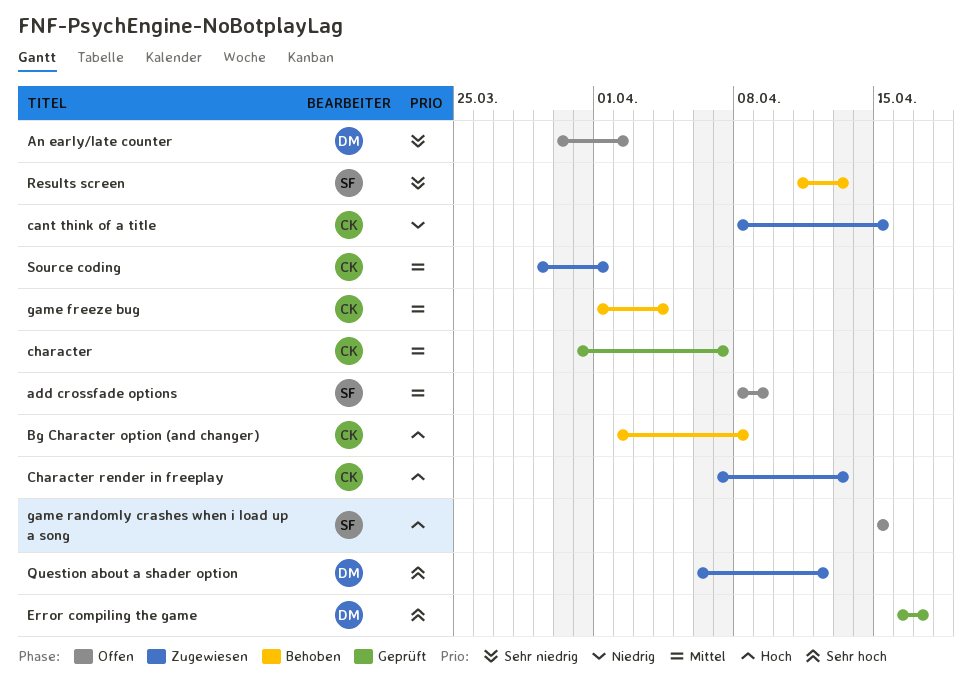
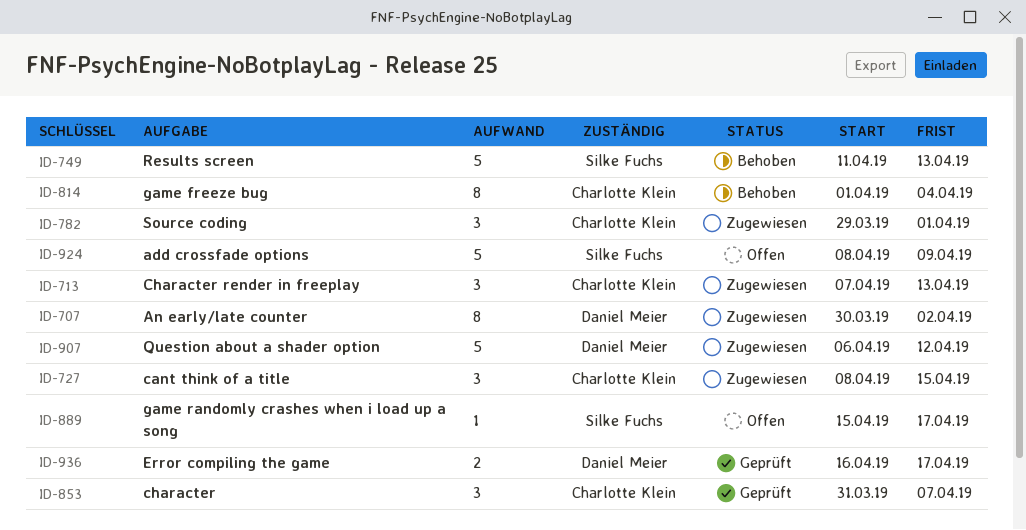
An early/late counter, status: Offen -> Zugewiesen
Bg Character option (and changer): present -> none
game randomly crashes when i load up a song, due: Apr 15 -> Apr 17

